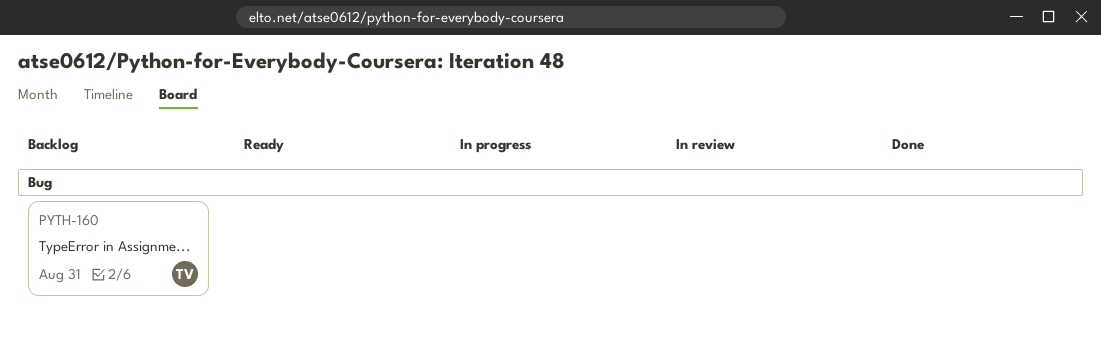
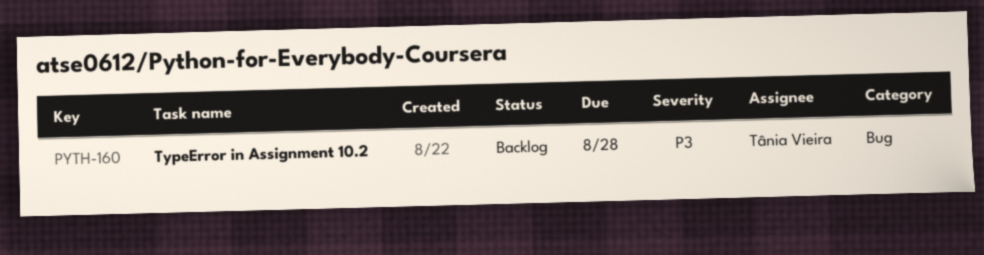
PYTH-160, due: Aug 31 -> Aug 28

